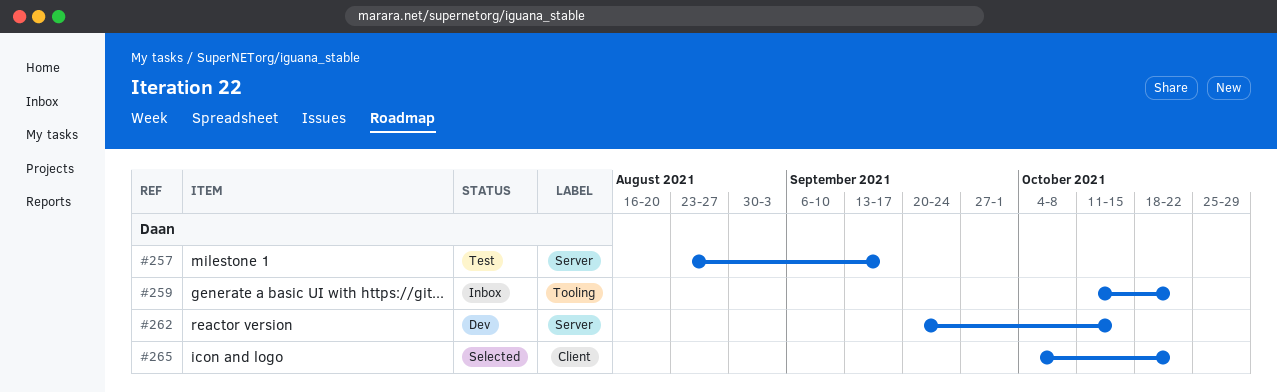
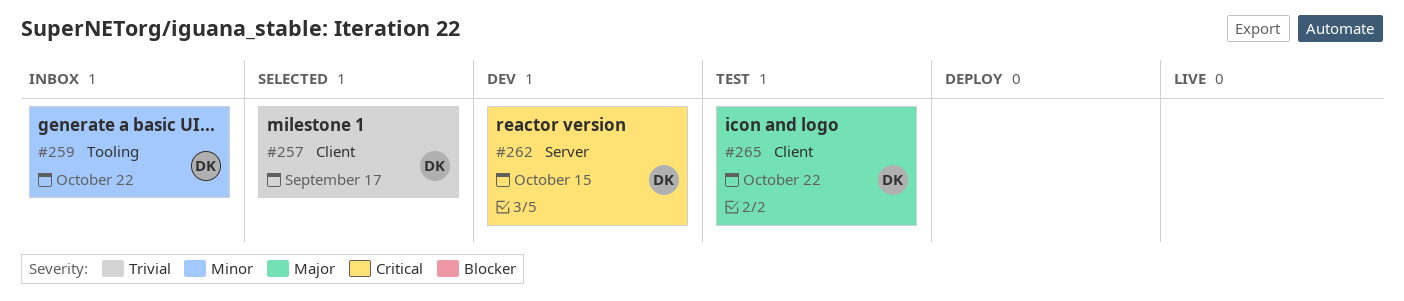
#257, status: Test -> Selected
#257, label: Server -> Client
#265, status: Selected -> Test

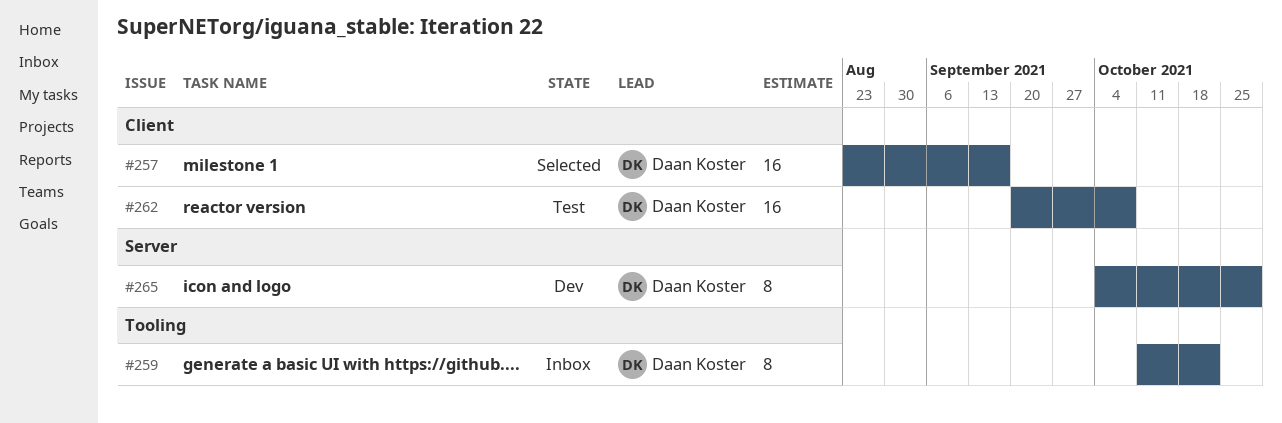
#262, status: Dev -> Test
#262, label: Server -> Client
#262, due: Oct 15 -> Oct 8
#265, status: Test -> Dev
#265, label: Client -> Server
#265, due: Oct 22 -> Oct 29

